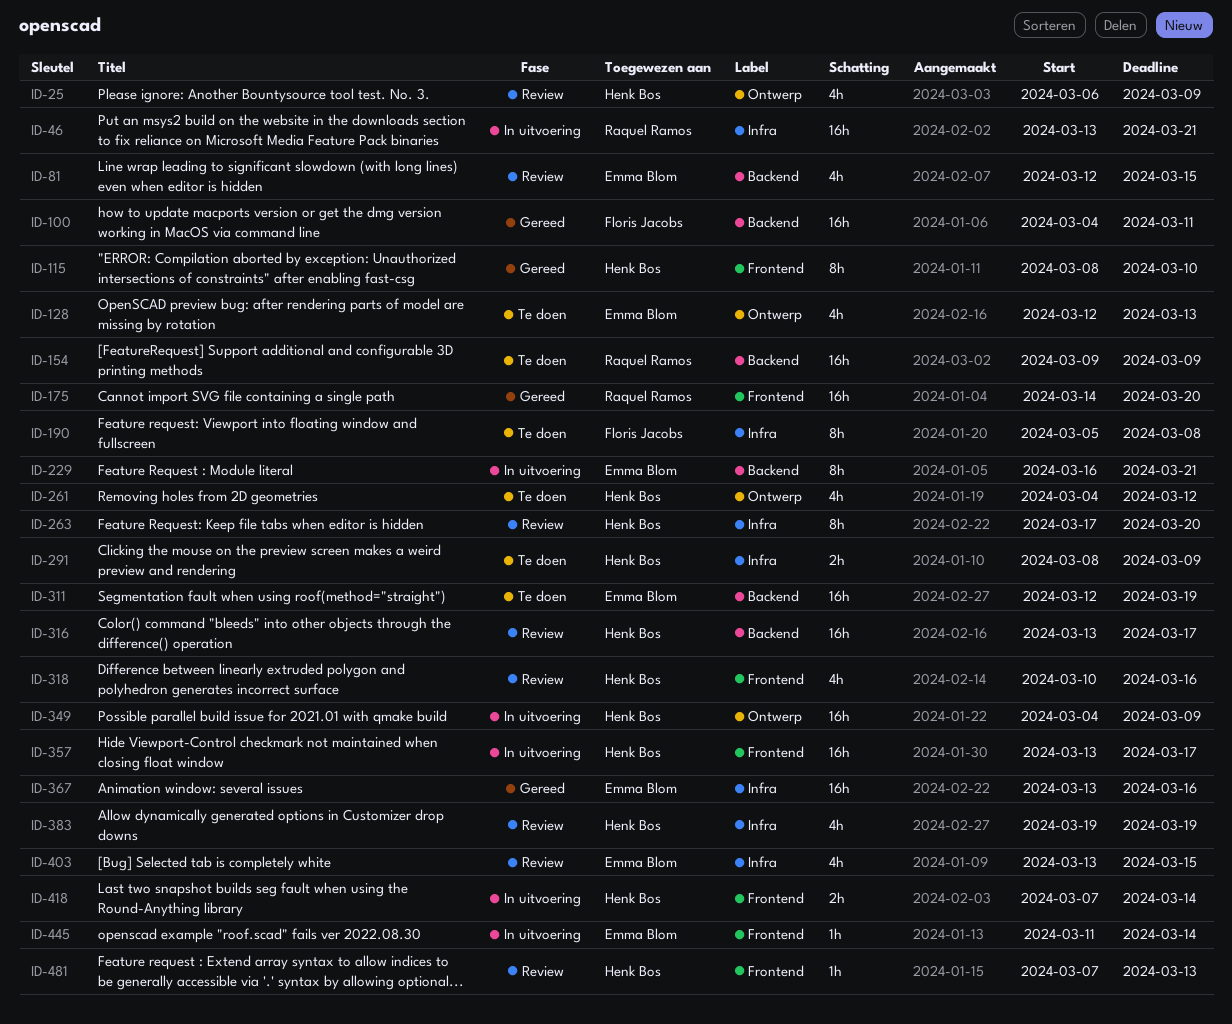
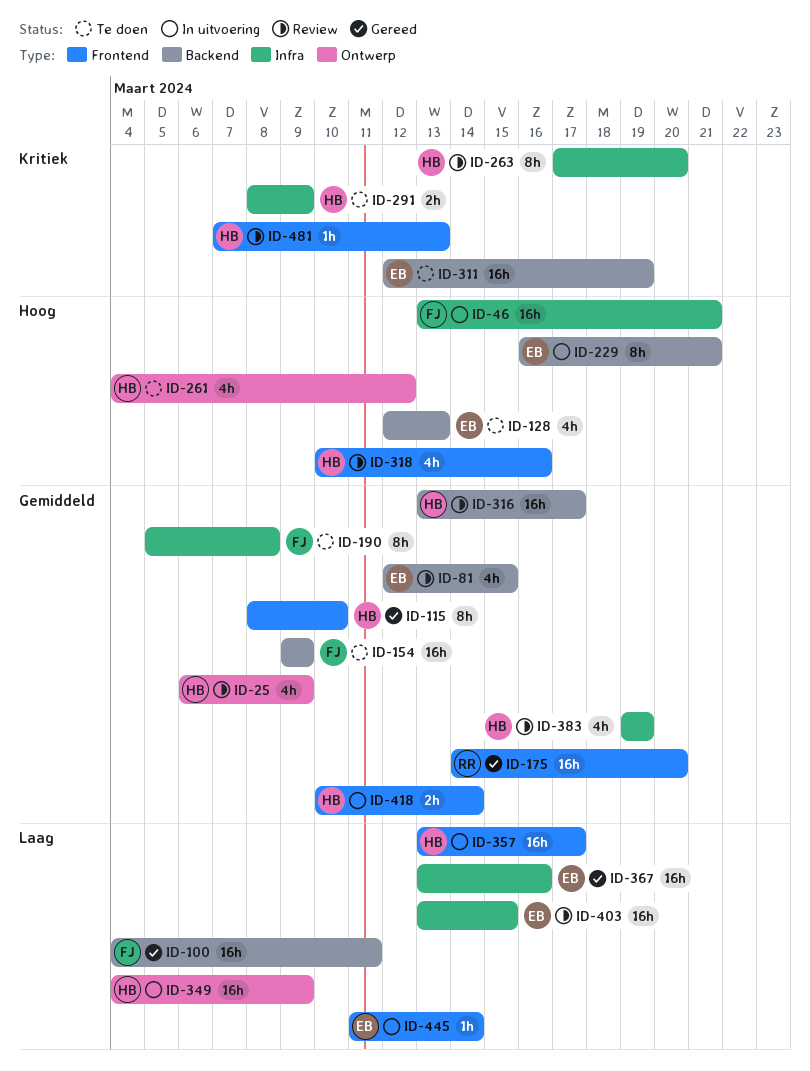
ID-46, owner: Raquel Ramos -> Floris Jacobs
ID-128, label: Ontwerp -> Backend
ID-154, owner: Raquel Ramos -> Floris Jacobs
ID-403, estimate: 4h -> 16h
ID-418, start: Mar 7 -> Mar 10

